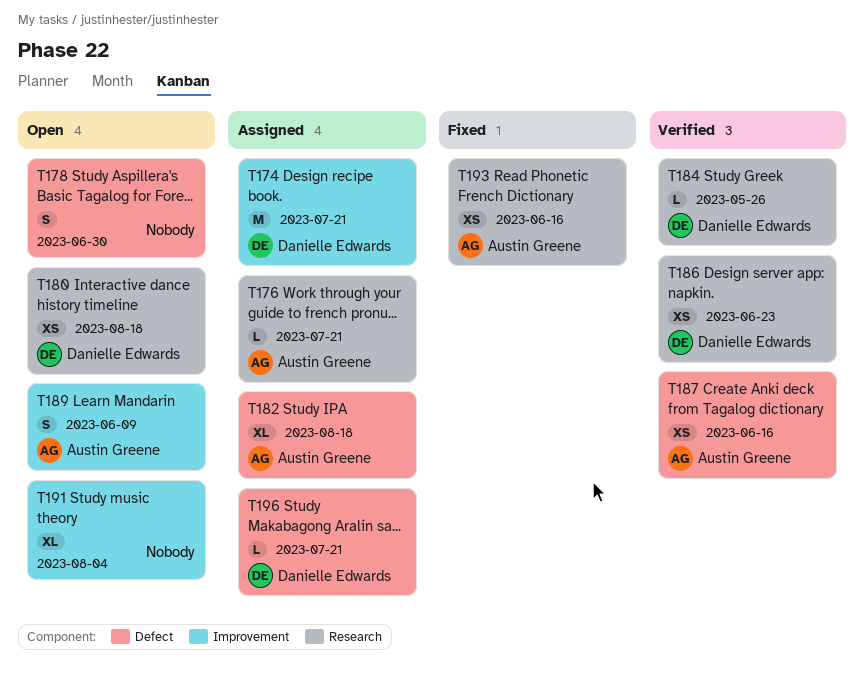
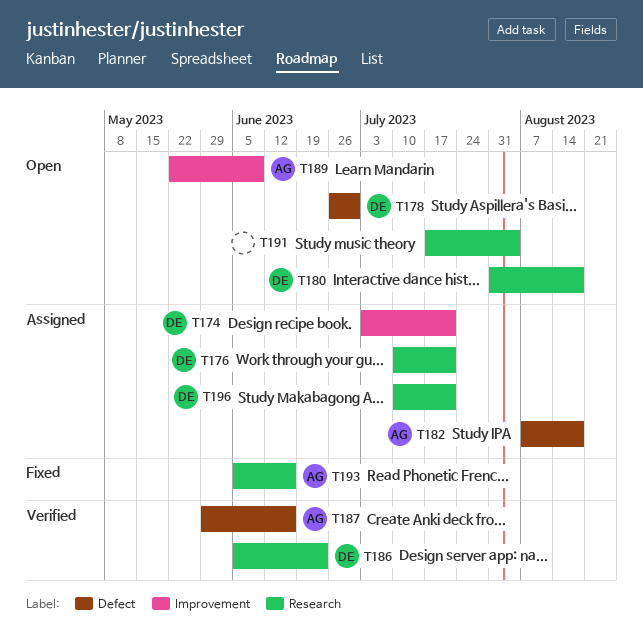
T176, owner: Austin Greene -> Danielle Edwards
T178, owner: none -> Danielle Edwards
T184: present -> none
T191, label: Improvement -> Research
T196, label: Defect -> Research

